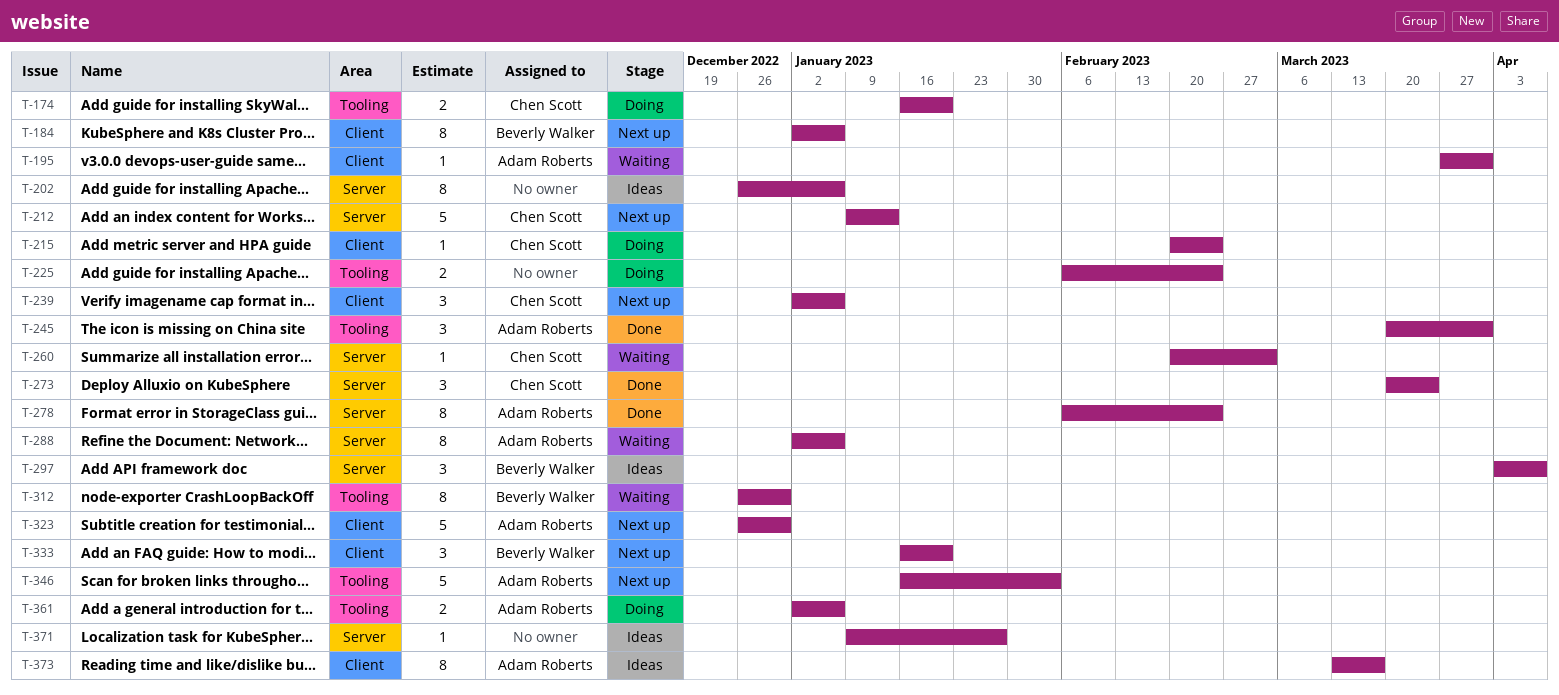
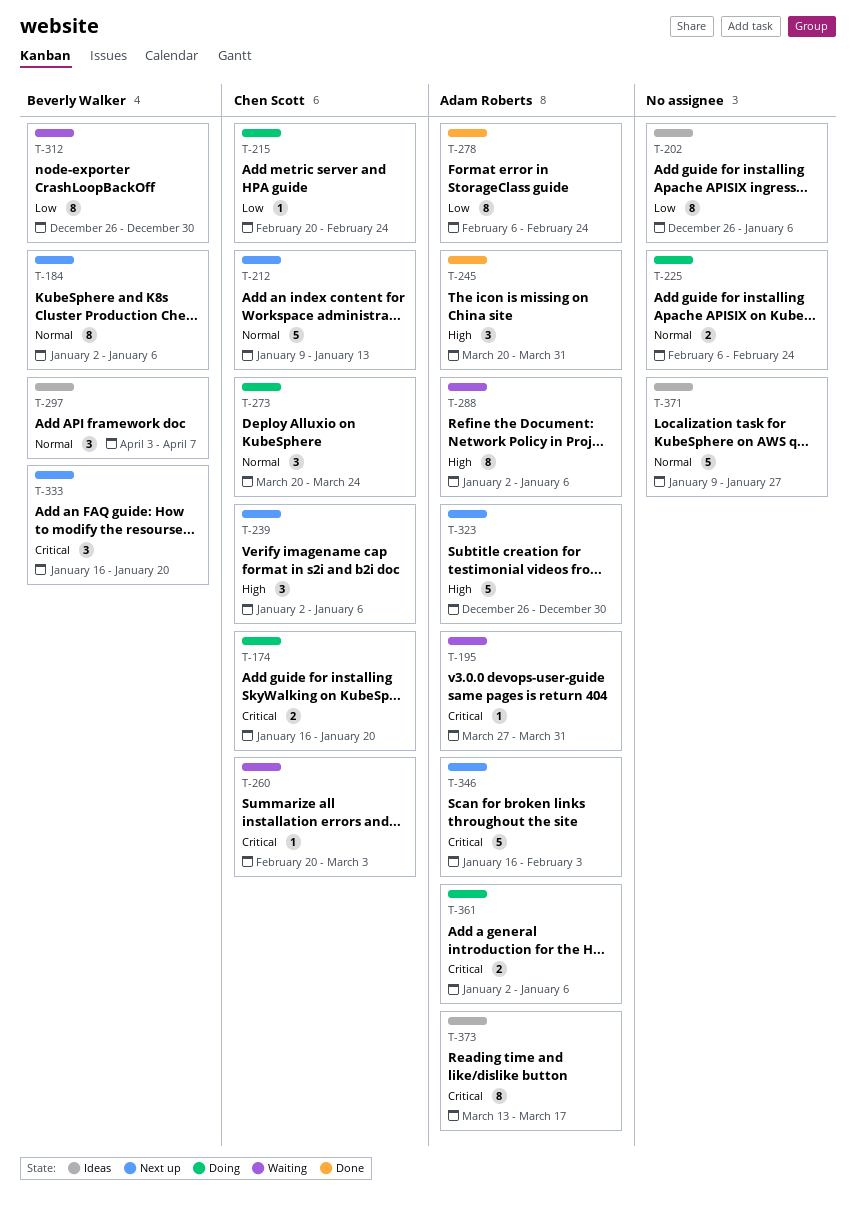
T-273, status: Done -> Doing
T-371, estimate: 1 -> 5

